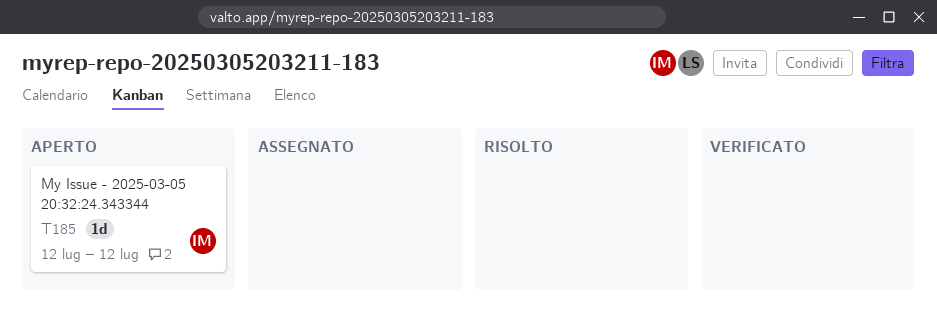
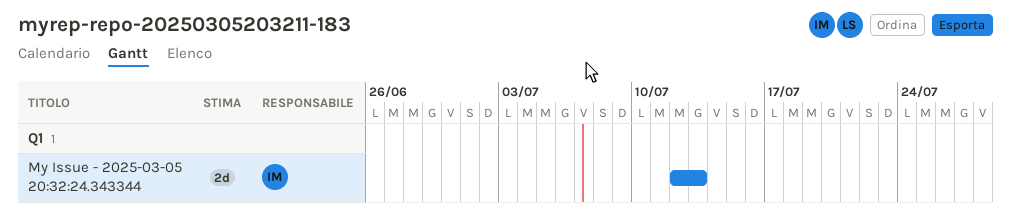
My Issue - 2025-03-05 20:32:24.343344, estimate: 1d -> 2d
My Issue - 2025-03-05 20:32:24.343344, due: Jul 12 -> Jul 13

